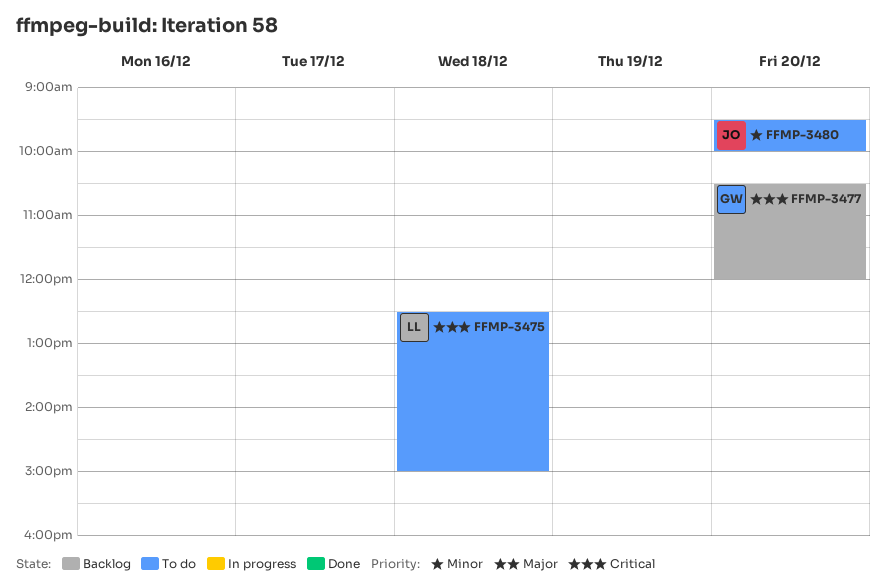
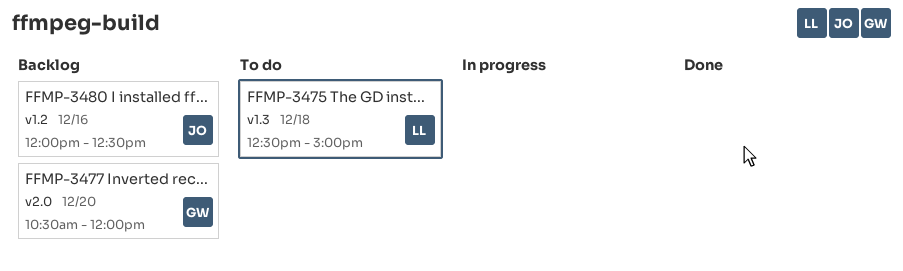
FFMP-3480, status: To do -> Backlog
FFMP-3480, day: Dec 20 -> Dec 16
FFMP-3480, begins: 09:30 -> 12:00
FFMP-3480, ends: 10:00 -> 12:30

